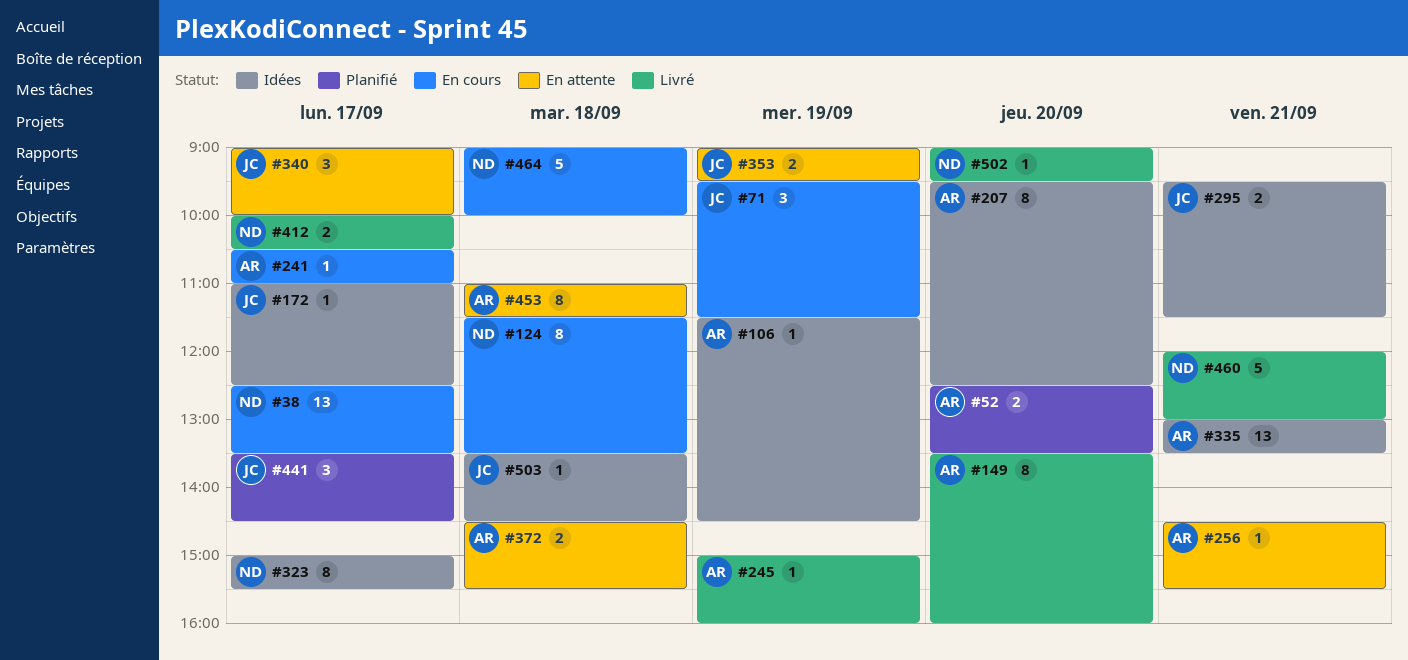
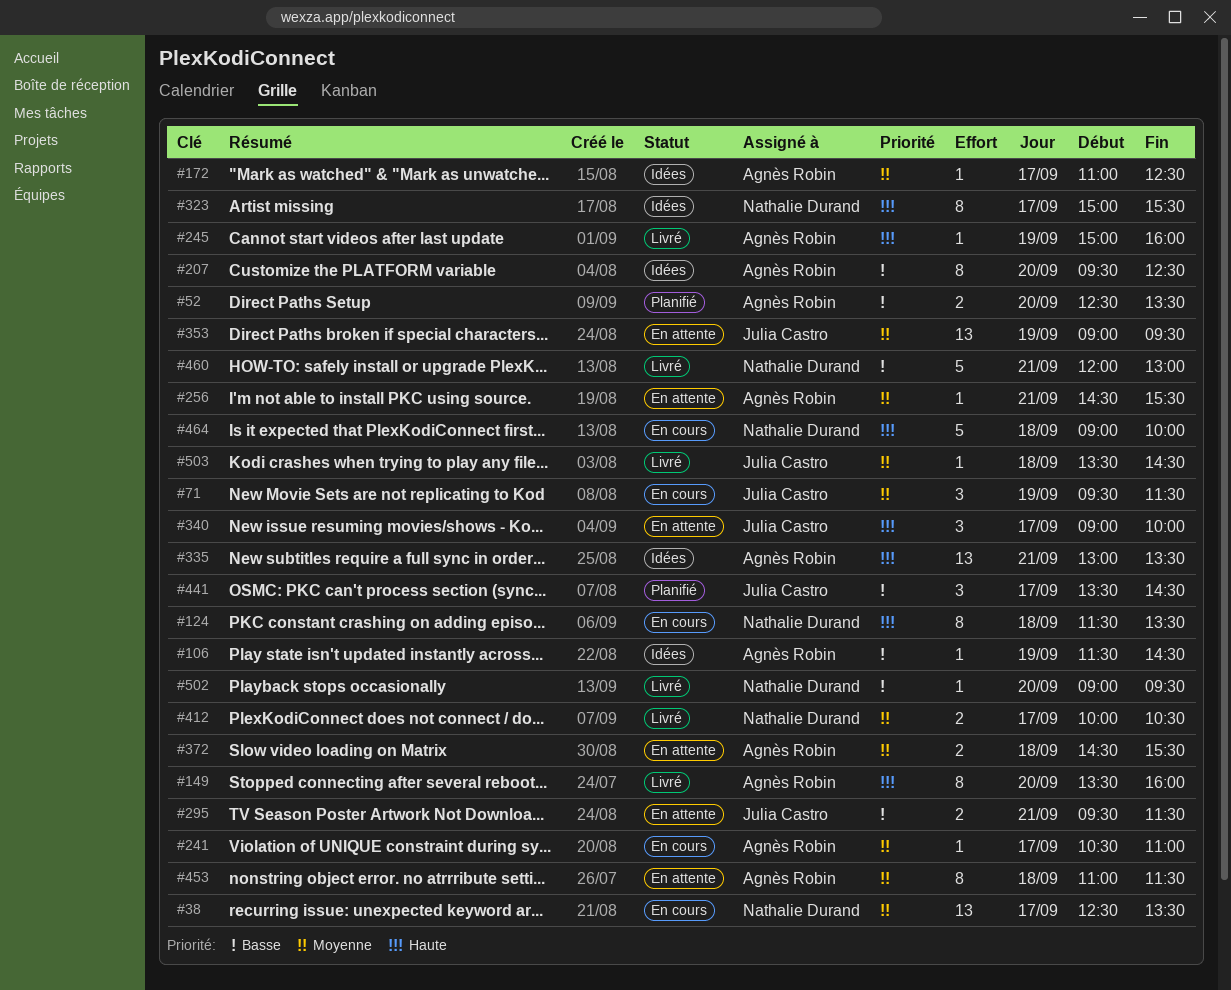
#172, owner: Julia Castro -> Agnès Robin
#295, status: Idées -> En attente
#353, estimate: 2 -> 13
#503, status: Idées -> Livré

